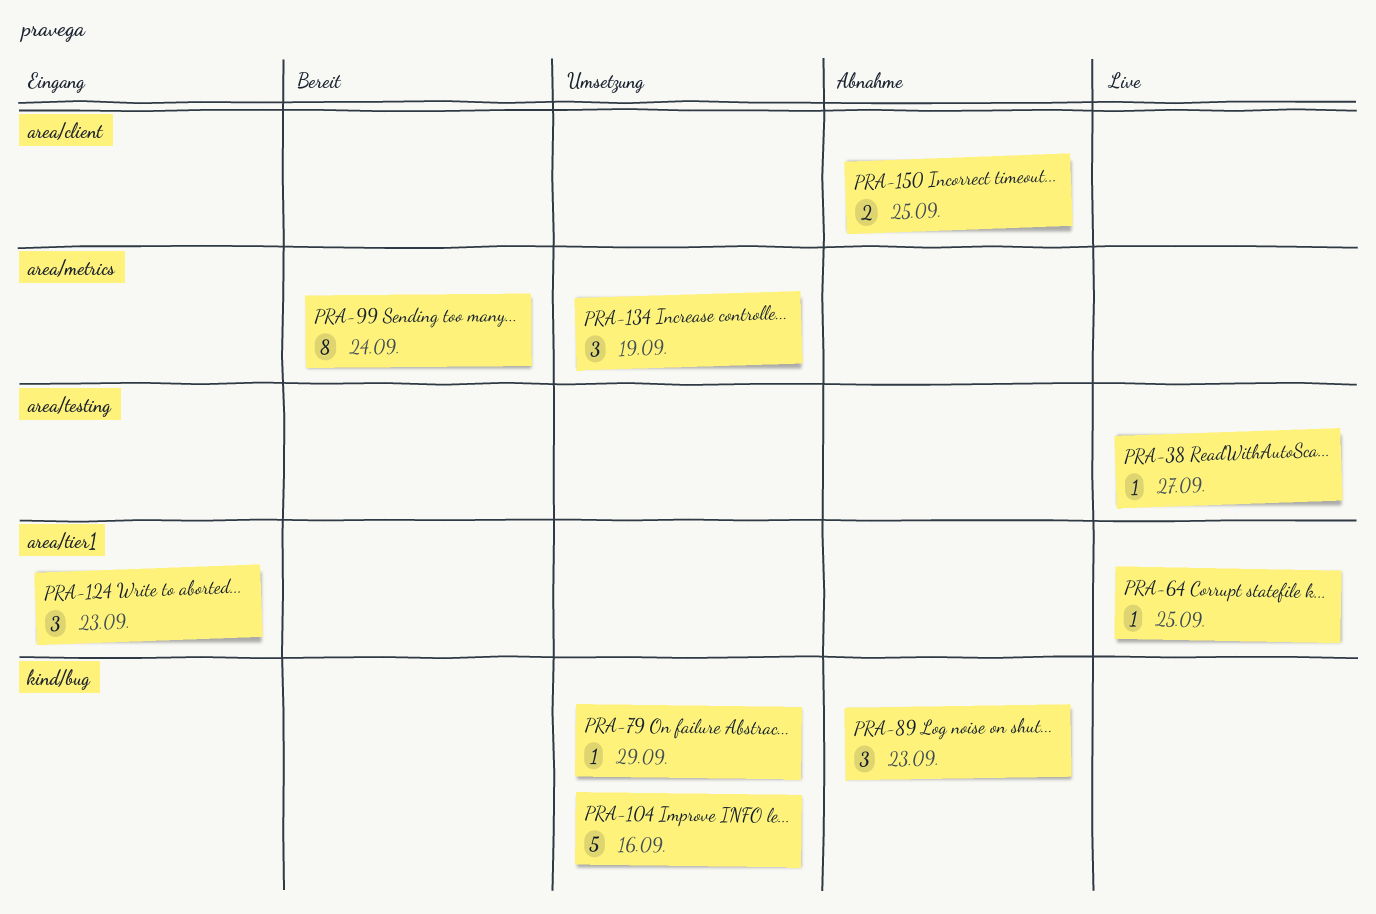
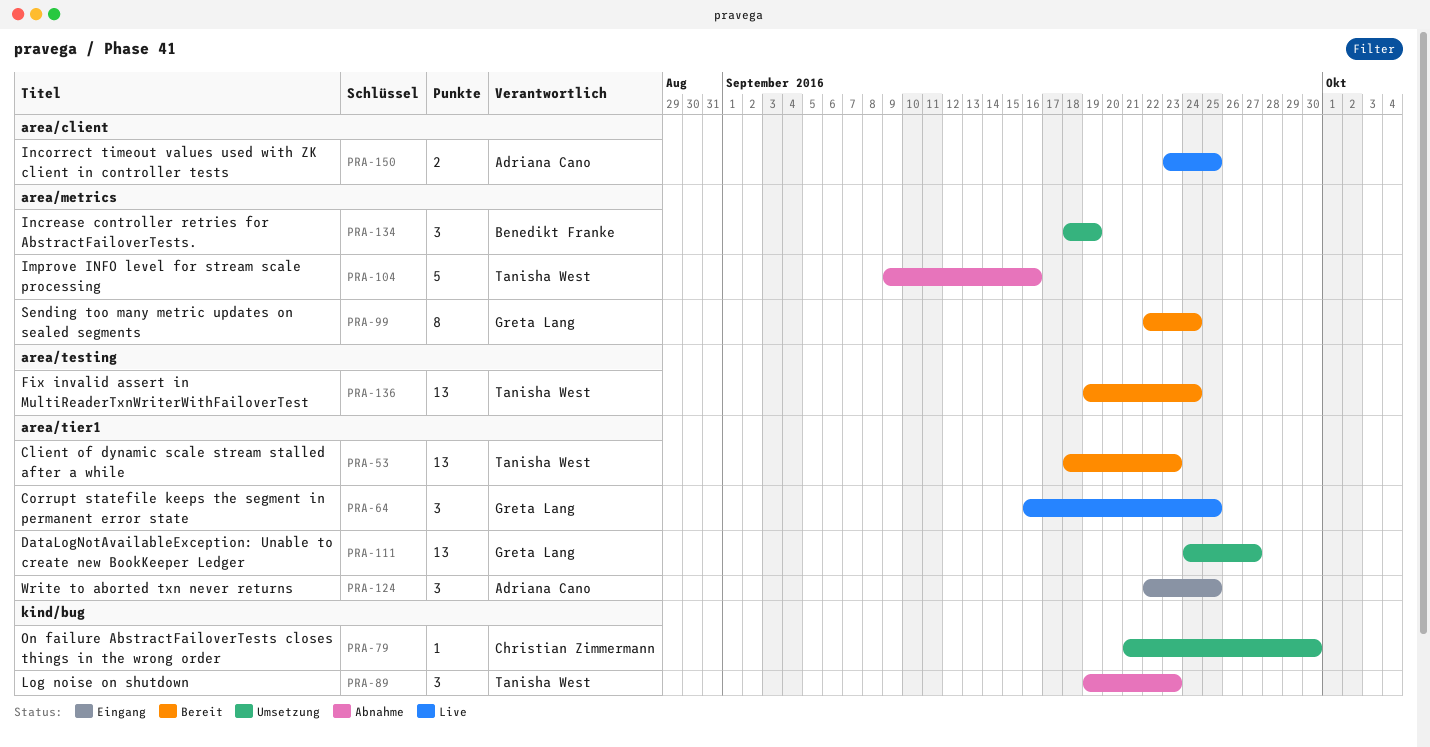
PRA-38: present -> none
PRA-53: none -> present
PRA-64, estimate: 1 -> 3
PRA-79, due: Sep 29 -> Sep 30
PRA-104, status: Umsetzung -> Abnahme
PRA-104, label: kind/bug -> area/metrics
PRA-111: none -> present
PRA-124, due: Sep 23 -> Sep 25
PRA-136: none -> present
PRA-150, status: Abnahme -> Live

